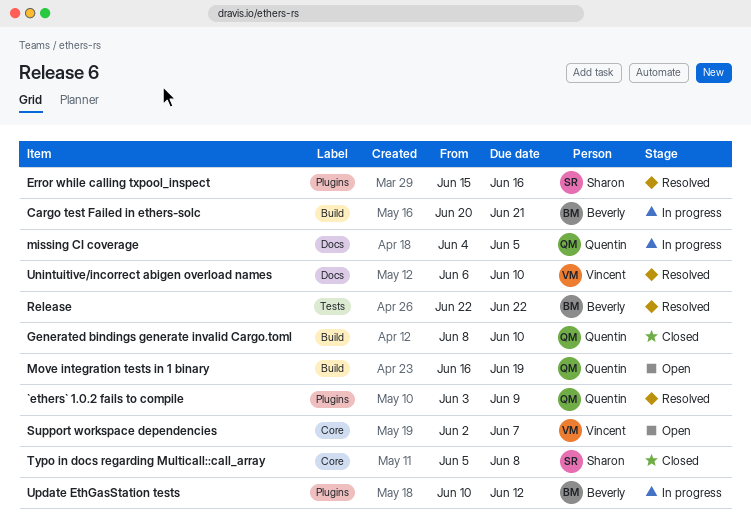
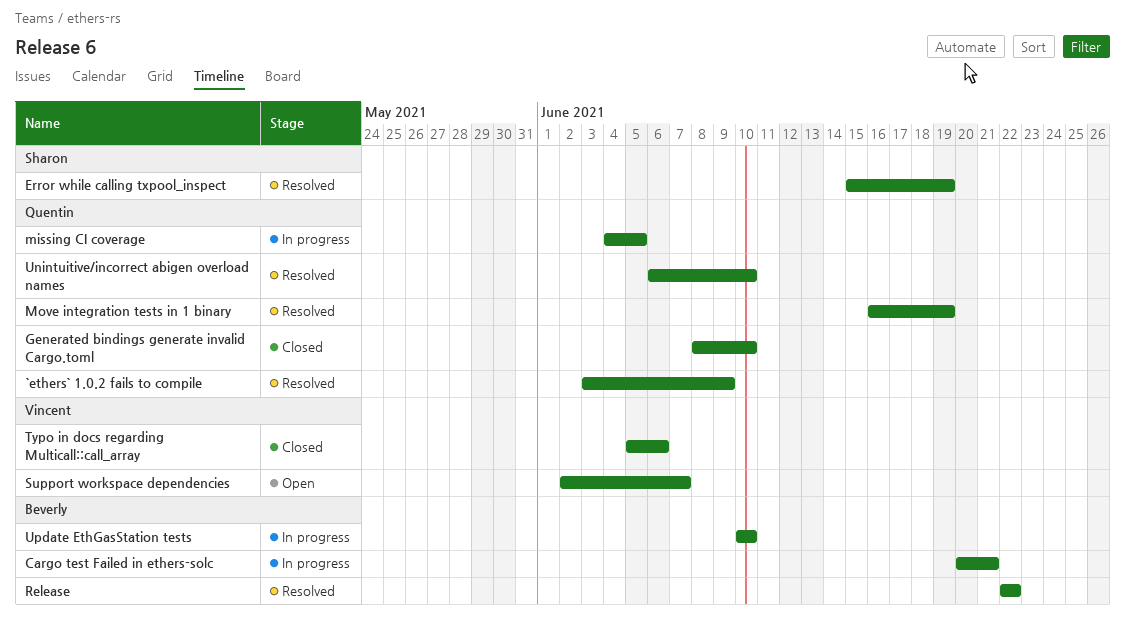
Error while calling txpool_inspect, due: Jun 16 -> Jun 19
Move integration tests in 1 binary, status: Open -> Resolved
Typo in docs regarding Multicall::call_array, owner: Sharon -> Vincent
Typo in docs regarding Multicall::call_array, due: Jun 8 -> Jun 6
Unintuitive/incorrect abigen overload names, owner: Vincent -> Quentin
Update EthGasStation tests, due: Jun 12 -> Jun 10

